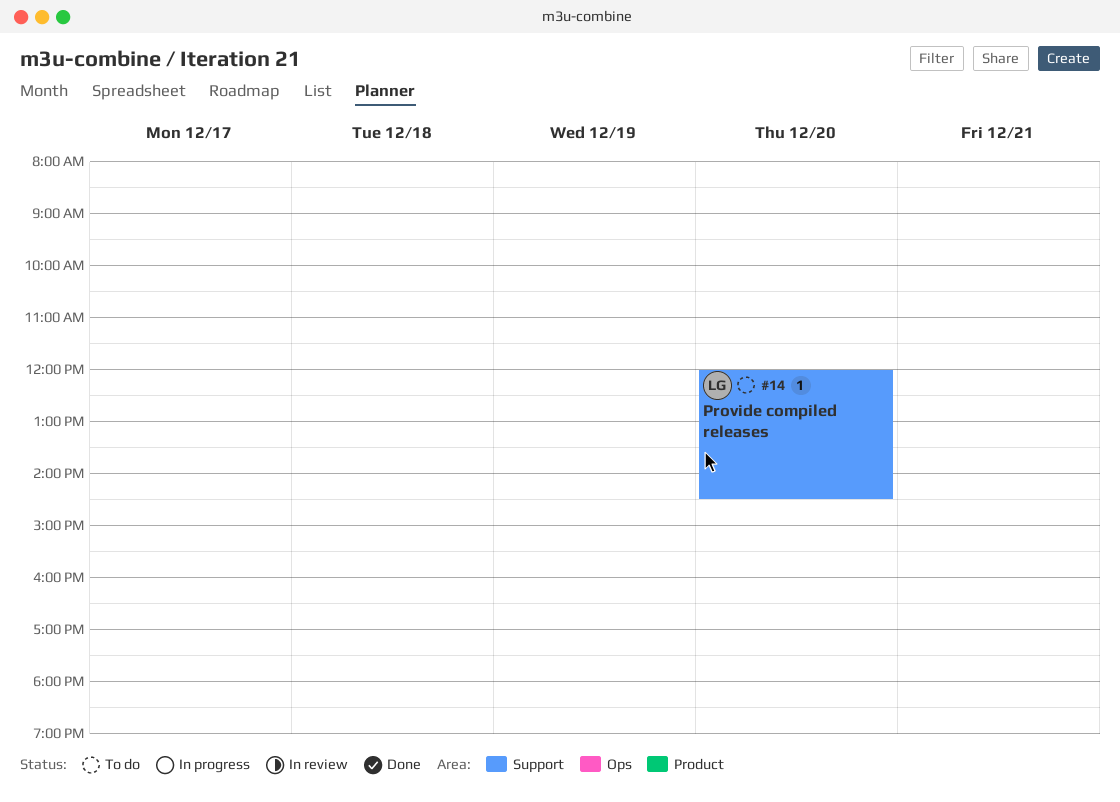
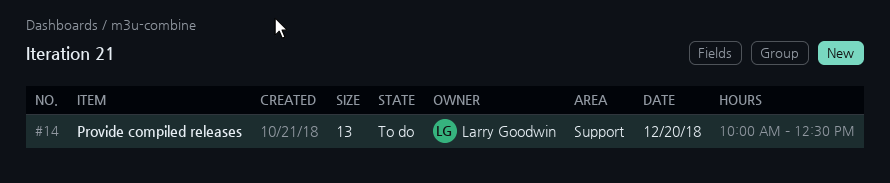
#14, estimate: 1 -> 13
#14, begins: 12:00 -> 10:00
#14, ends: 14:30 -> 12:30

